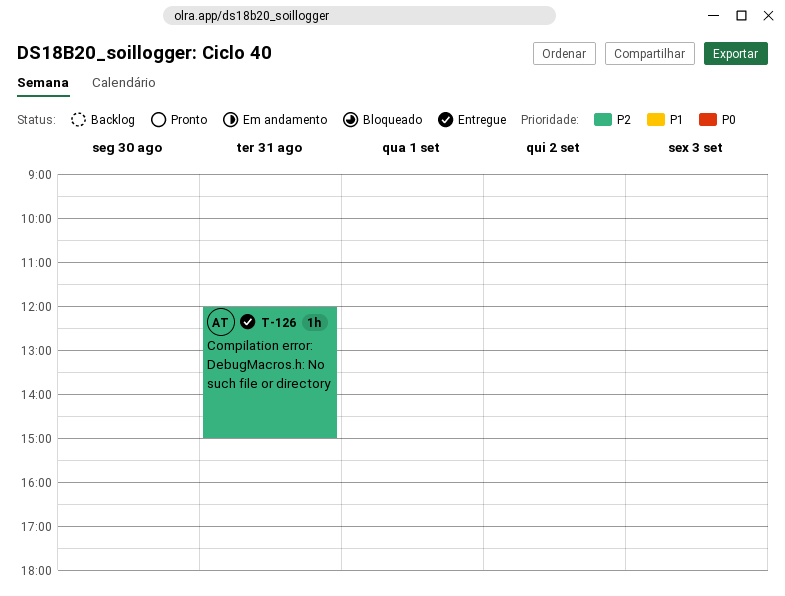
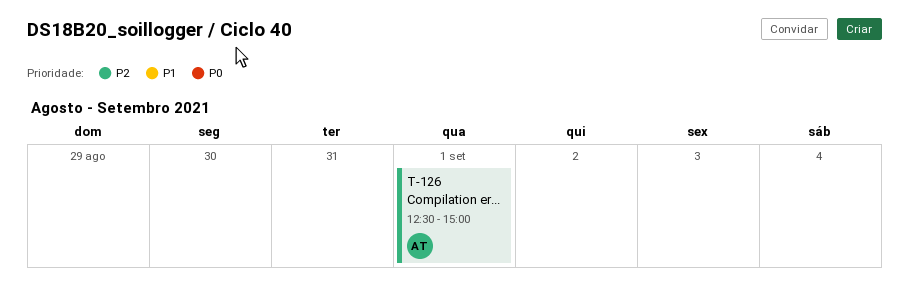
T-126, day: Aug 31 -> Sep 1
T-126, begins: 12:00 -> 12:30

